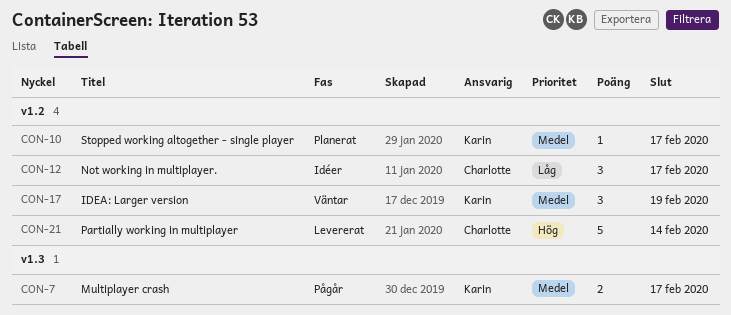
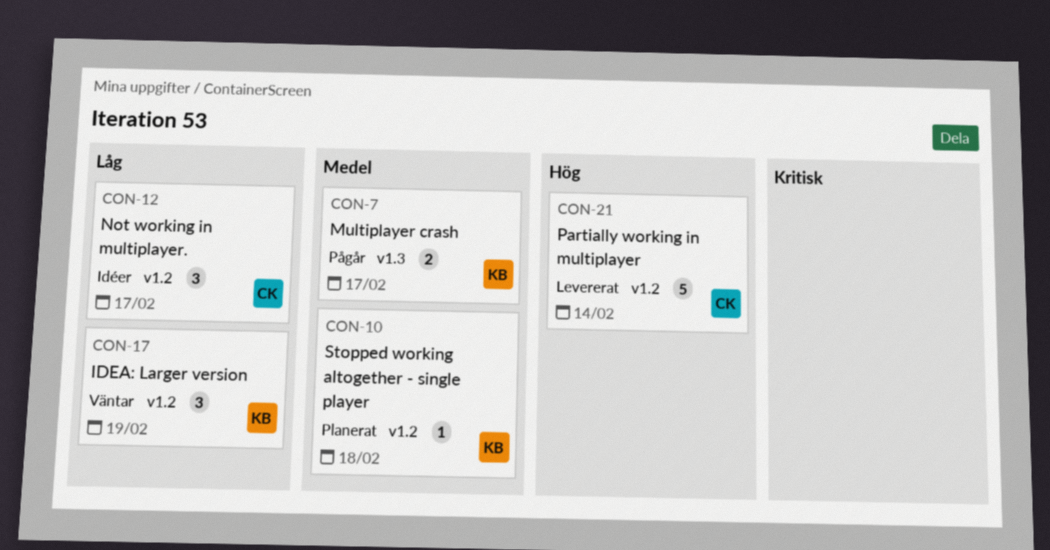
CON-10, due: Feb 17 -> Feb 18
CON-17, priority: Medel -> Låg

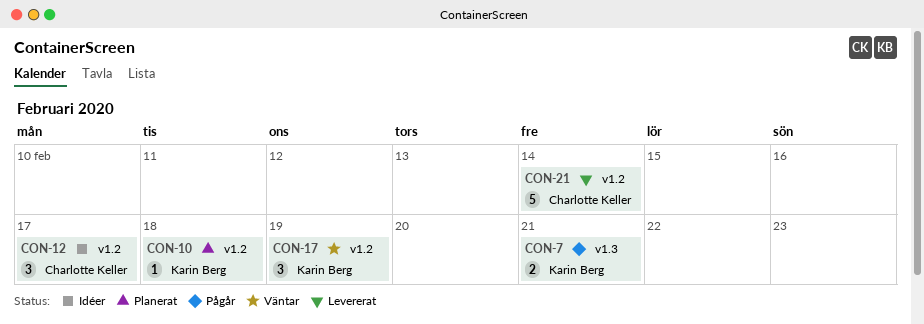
CON-7, due: Feb 17 -> Feb 21

